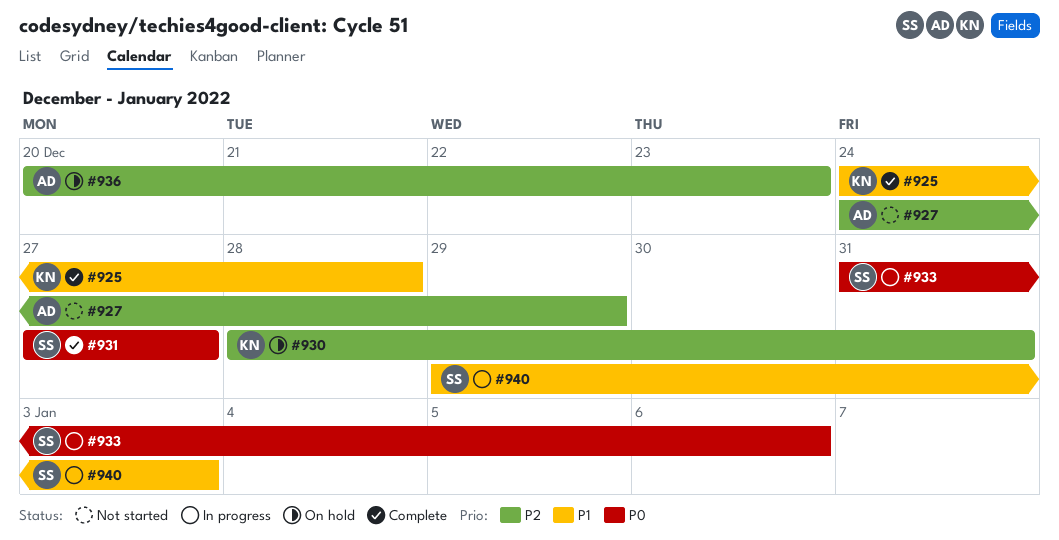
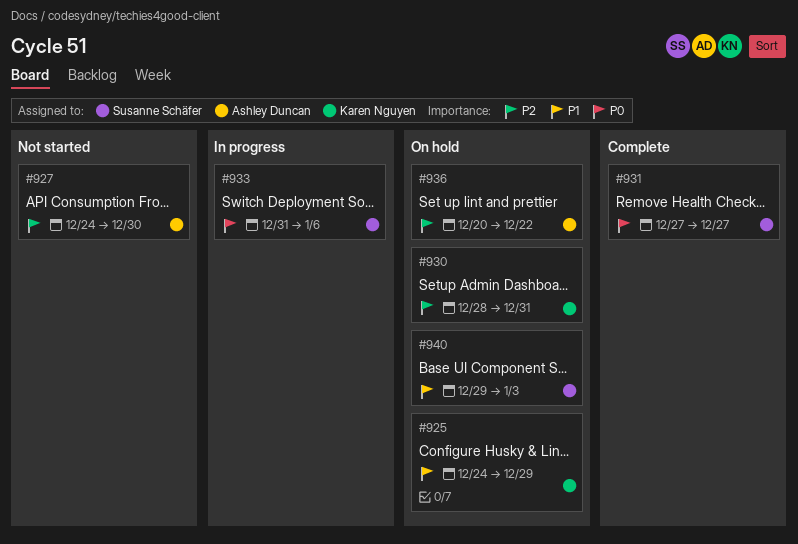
#925, status: Complete -> On hold
#925, due: Dec 28 -> Dec 29
#927, due: Dec 29 -> Dec 30
#936, due: Dec 23 -> Dec 22
#940, status: In progress -> On hold

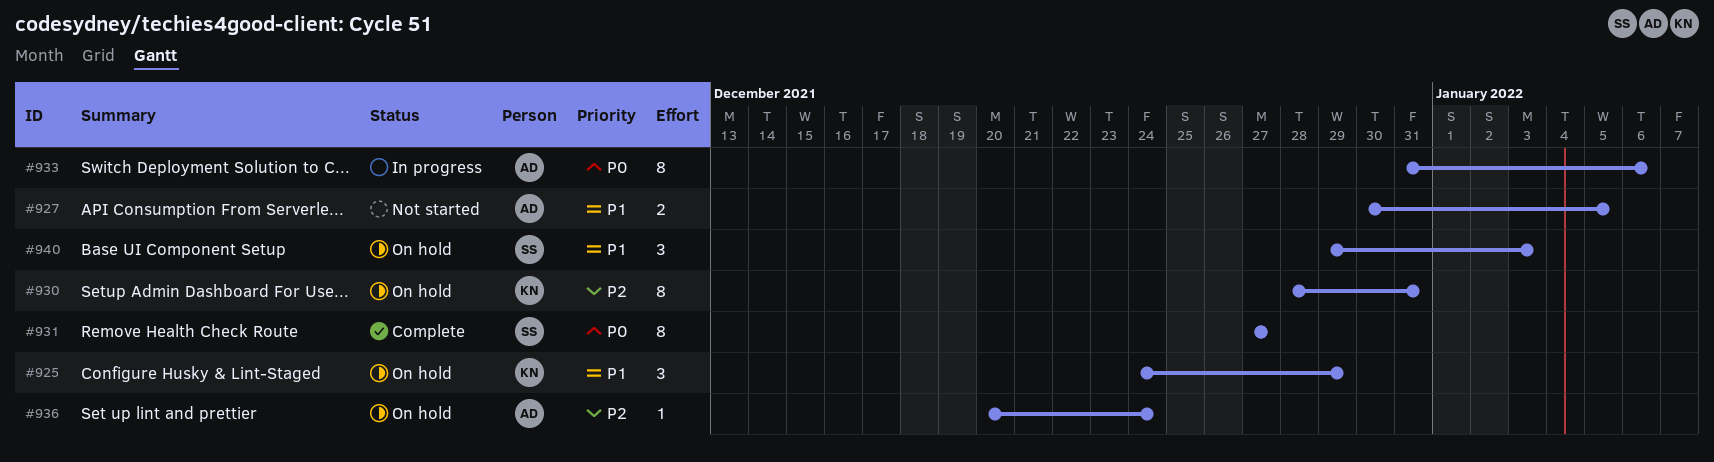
#927, priority: P2 -> P1
#927, start: Dec 24 -> Dec 30
#927, due: Dec 30 -> Jan 5
#933, owner: Susanne Schäfer -> Ashley Duncan
#936, due: Dec 22 -> Dec 24

